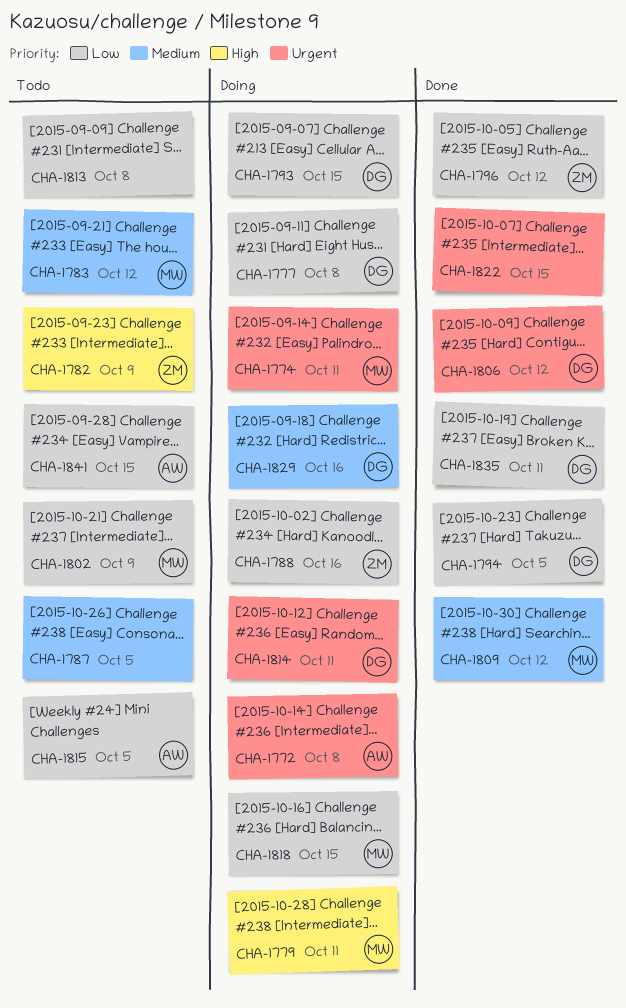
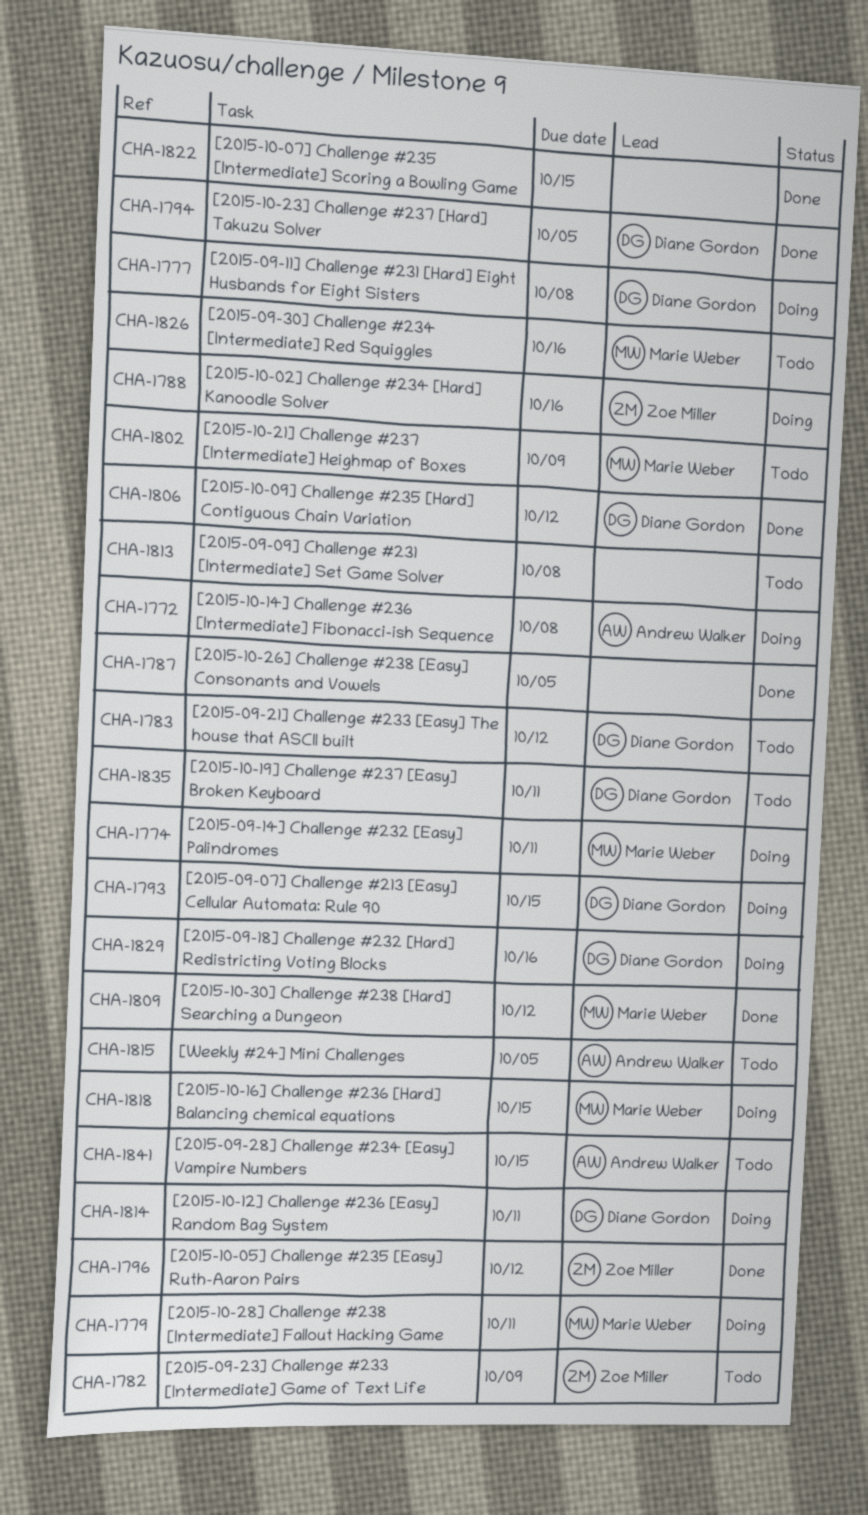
CHA-1783, owner: Marie Weber -> Diane Gordon
CHA-1787, status: Todo -> Done
CHA-1826: none -> present
CHA-1835, status: Done -> Todo

